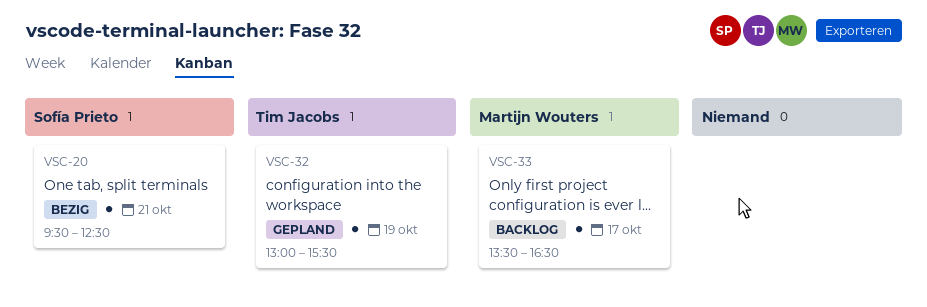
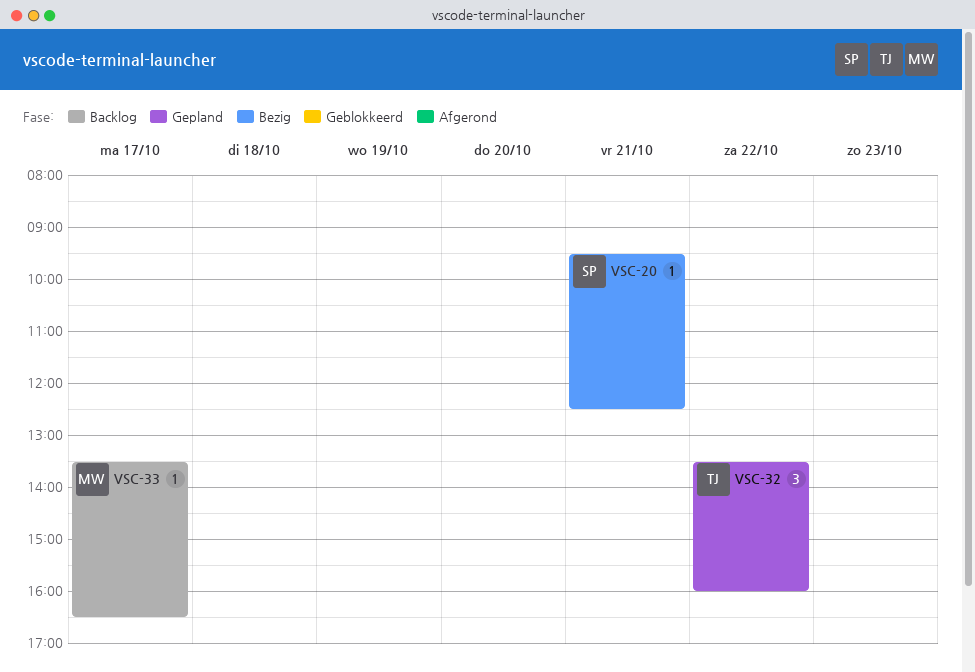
VSC-32, estimate: 1 -> 3
VSC-32, day: Oct 19 -> Oct 22
VSC-32, begins: 13:00 -> 13:30
VSC-32, ends: 15:30 -> 16:00

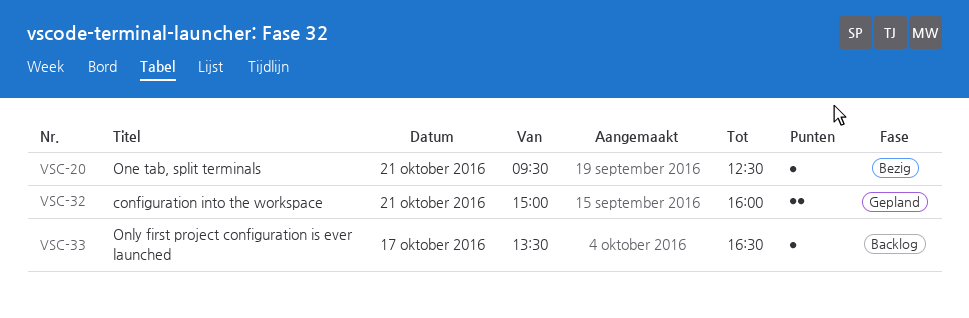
VSC-32, estimate: 3 -> 2
VSC-32, day: Oct 22 -> Oct 21
VSC-32, begins: 13:30 -> 15:00

